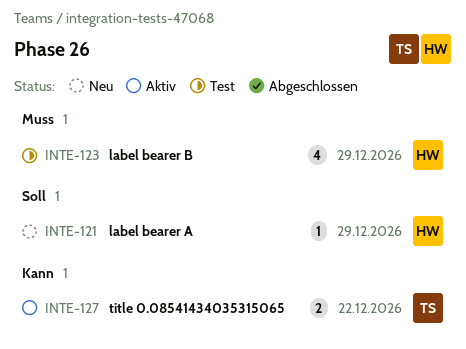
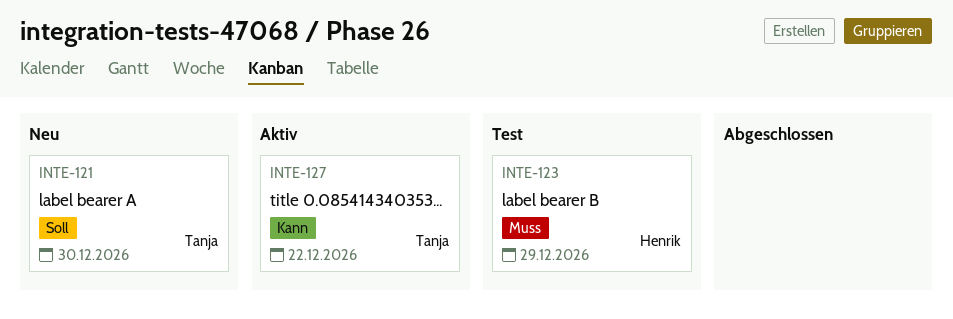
INTE-121, owner: Henrik -> Tanja
INTE-121, due: Dec 29 -> Dec 30

